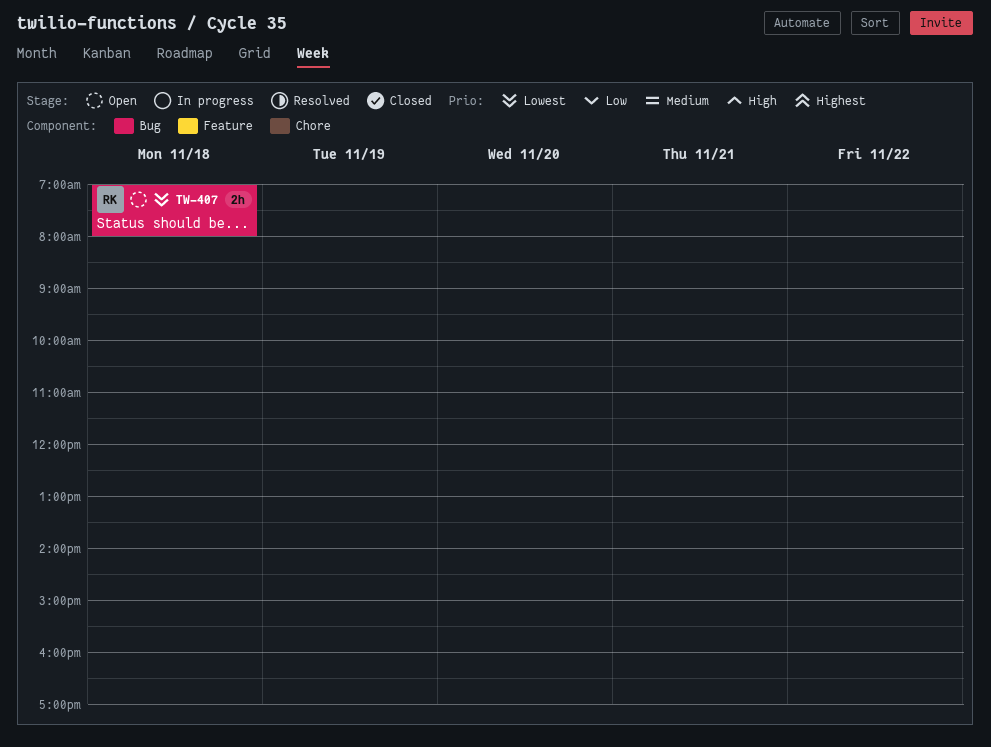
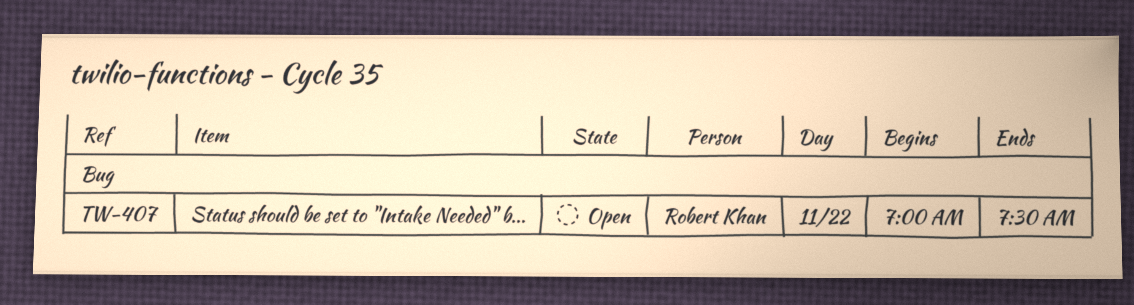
TW-407, day: Nov 18 -> Nov 22
TW-407, ends: 08:00 -> 07:30

